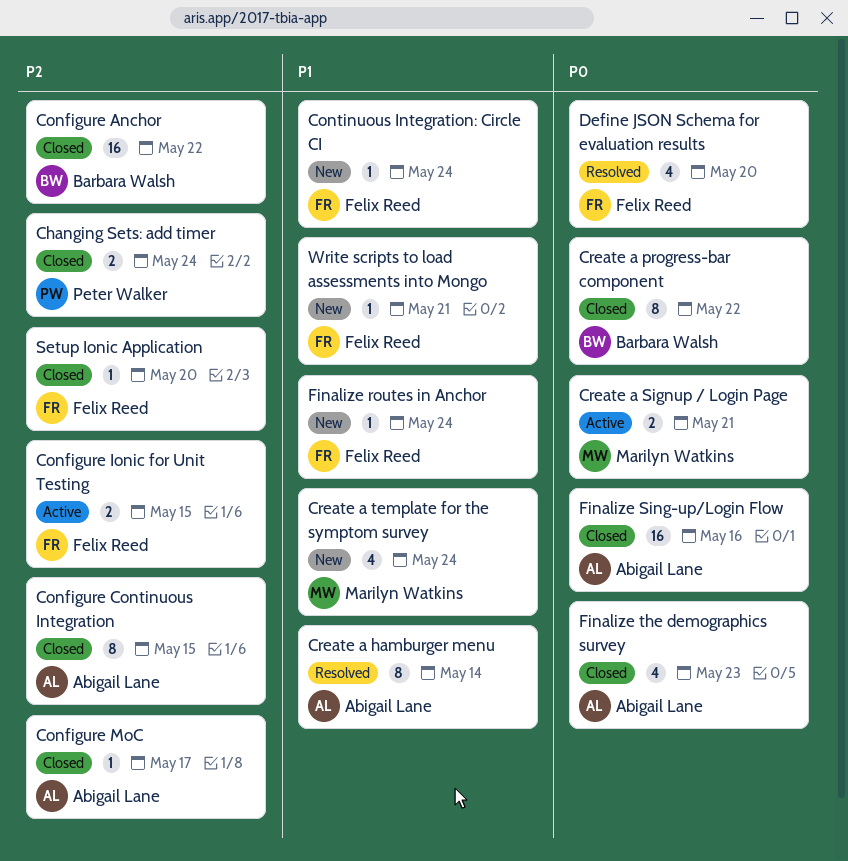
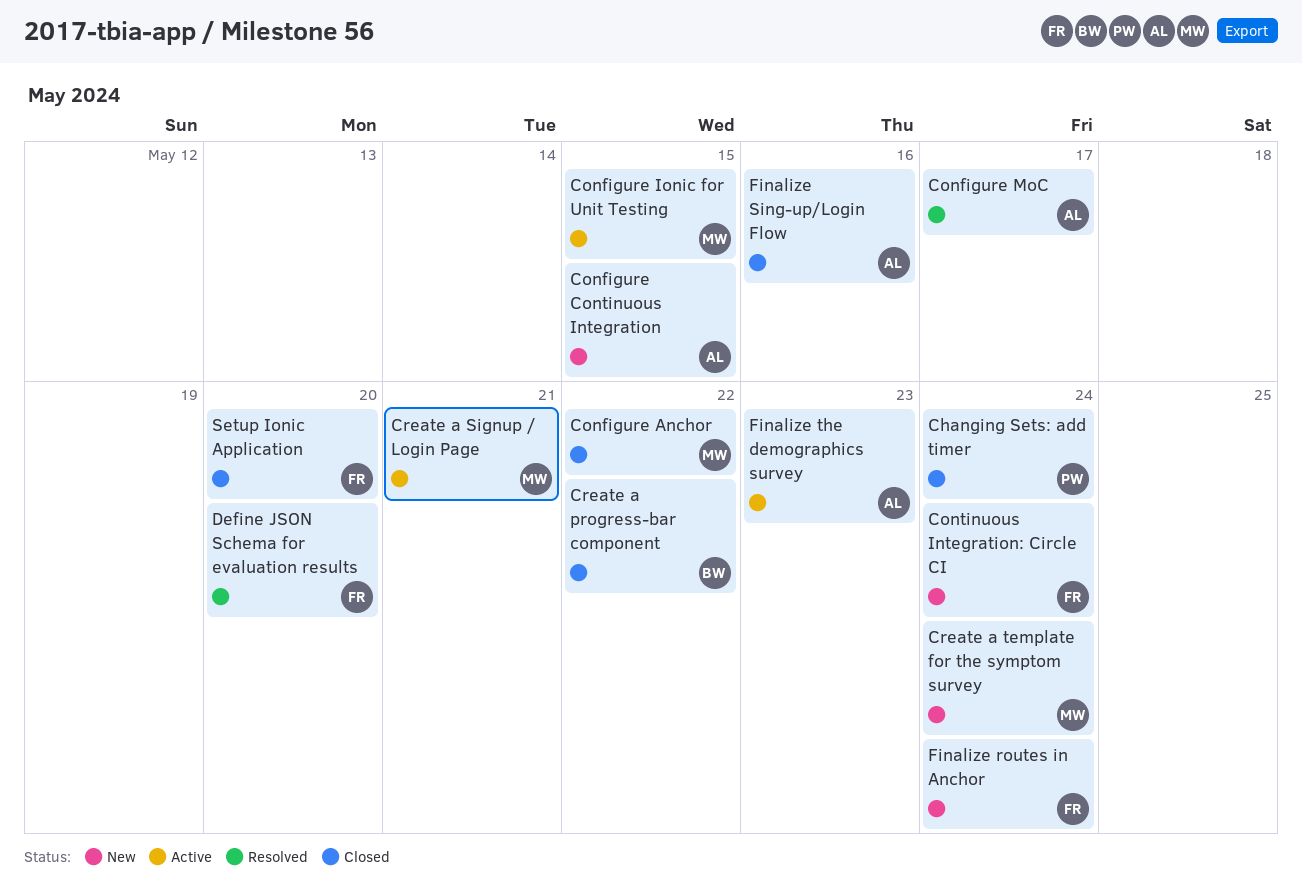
Configure Anchor, owner: Barbara Walsh -> Marilyn Watkins
Configure Continuous Integration, status: Closed -> New
Configure Ionic for Unit Testing, owner: Felix Reed -> Marilyn Watkins
Configure MoC, status: Closed -> Resolved
Create a hamburger menu: present -> none
Finalize the demographics survey, status: Closed -> Active
Write scripts to load assessments into Mongo: present -> none

